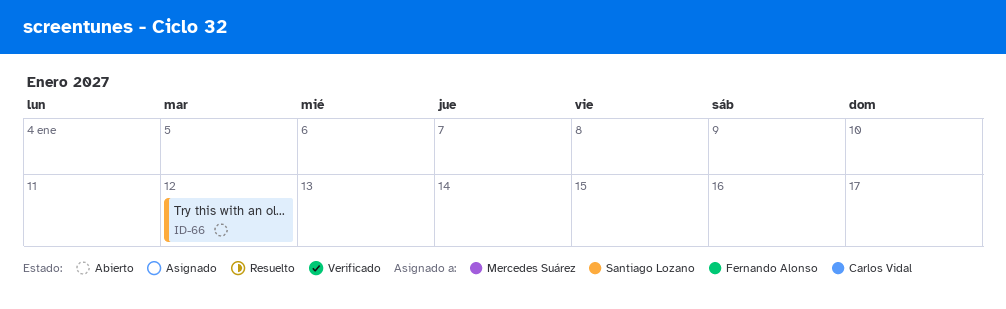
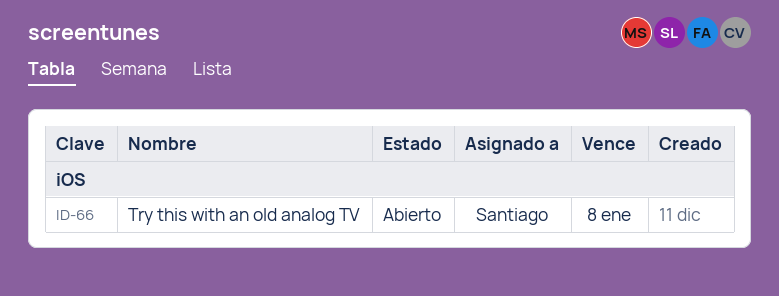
ID-66, due: Jan 12 -> Jan 8

